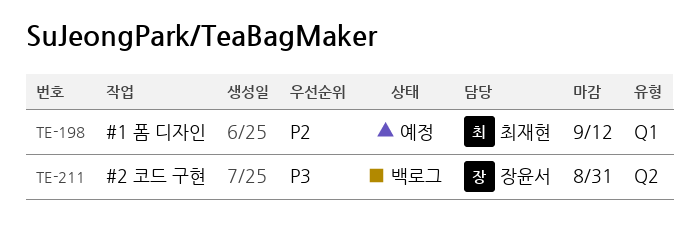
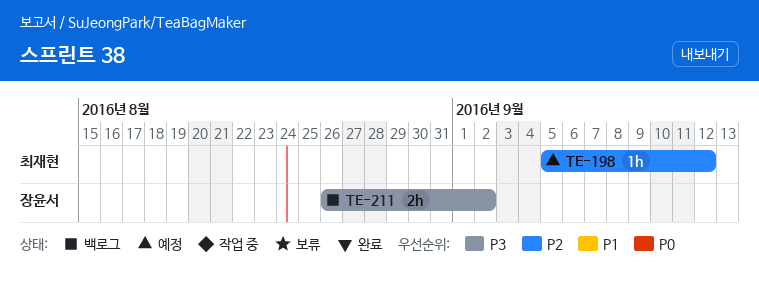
TE-211, due: Aug 31 -> Sep 2

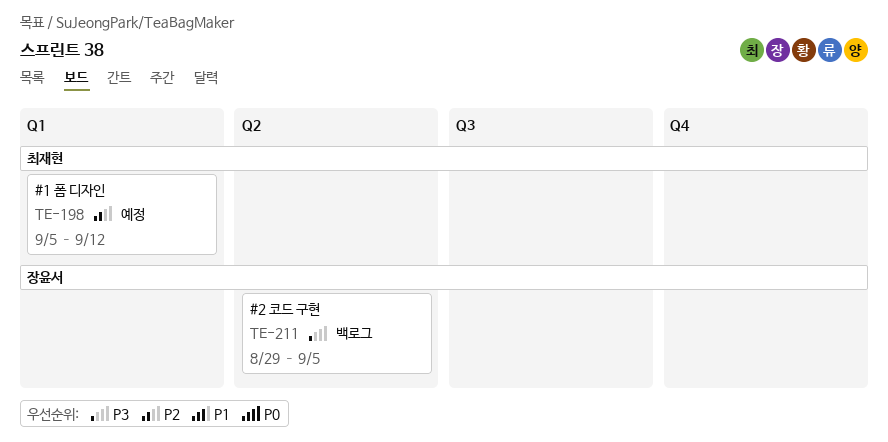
TE-211, start: Aug 26 -> Aug 29
TE-211, due: Sep 2 -> Sep 5

